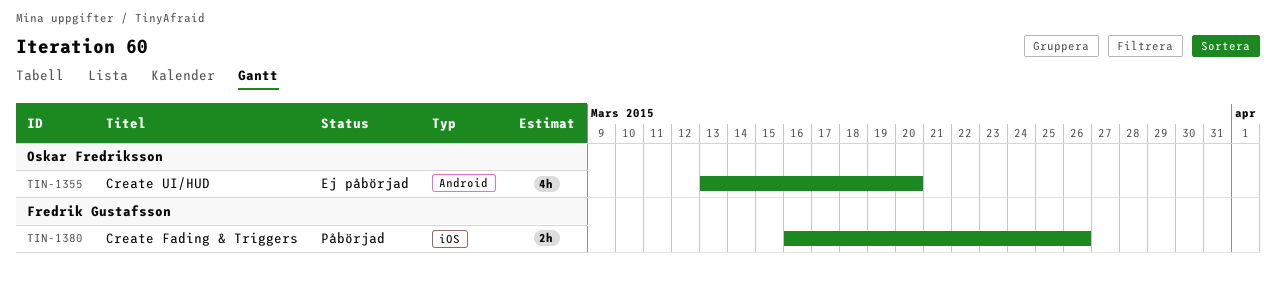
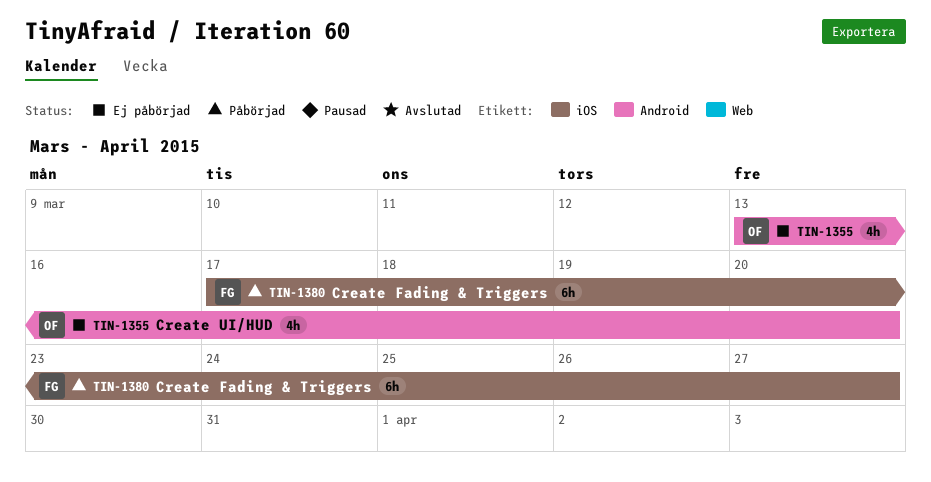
TIN-1380, estimate: 2h -> 6h
TIN-1380, start: Mar 16 -> Mar 17
TIN-1380, due: Mar 26 -> Mar 27

